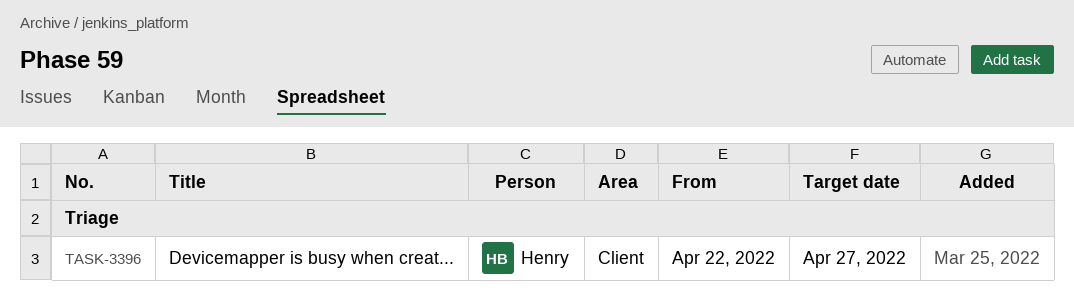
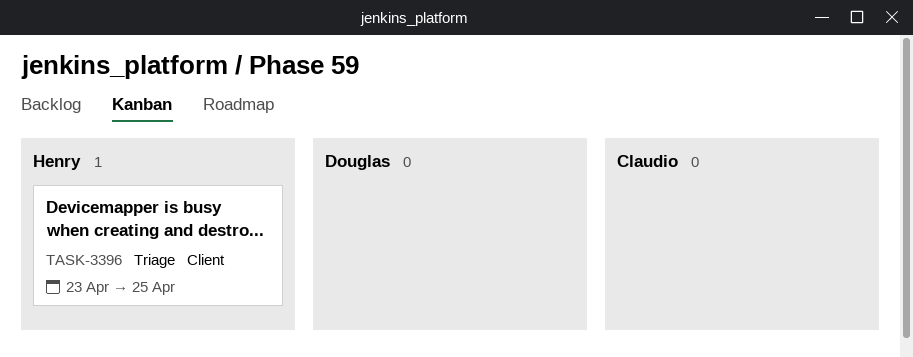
TASK-3396, start: Apr 22 -> Apr 23
TASK-3396, due: Apr 27 -> Apr 25

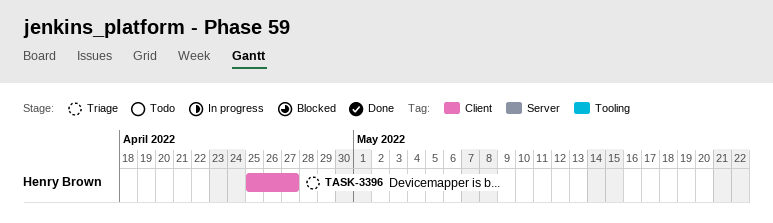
TASK-3396, start: Apr 23 -> Apr 25
TASK-3396, due: Apr 25 -> Apr 27

